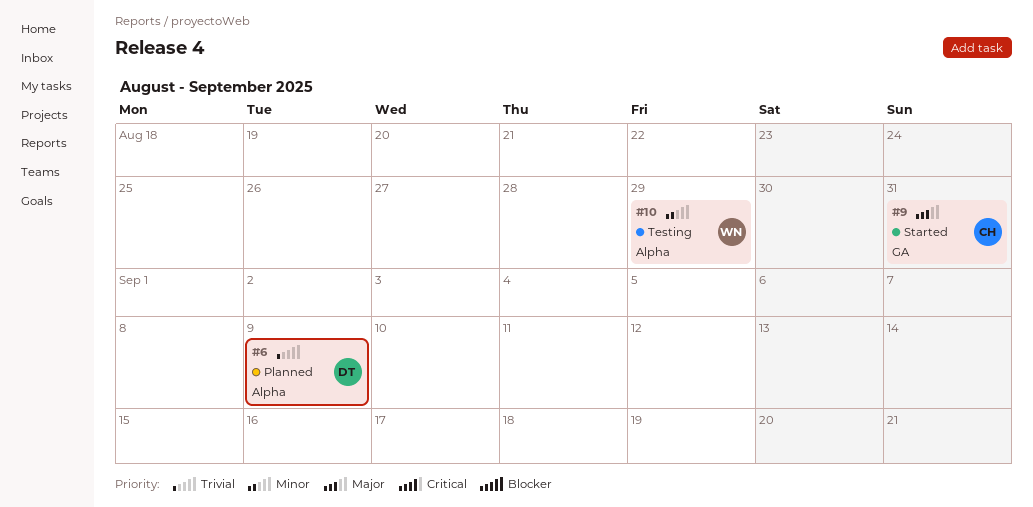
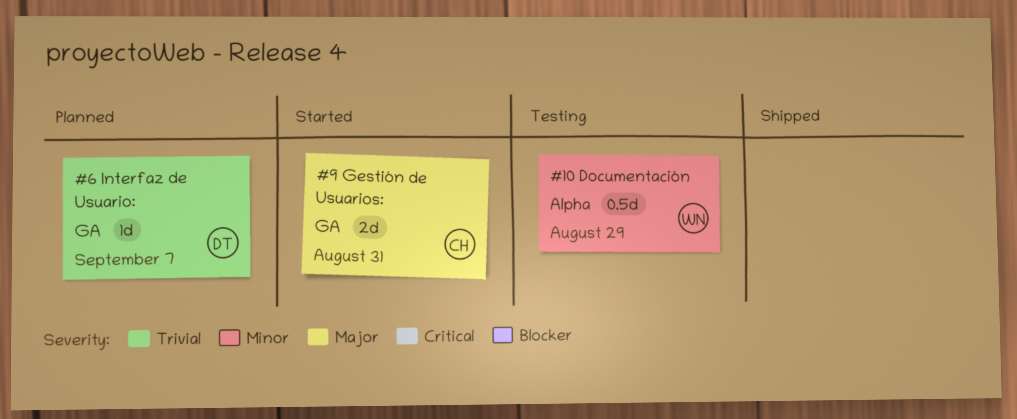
#6, label: Alpha -> GA
#6, due: Sep 9 -> Sep 7

